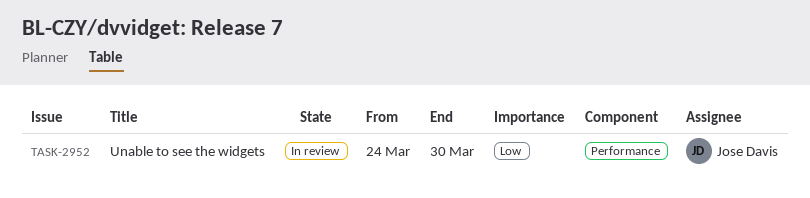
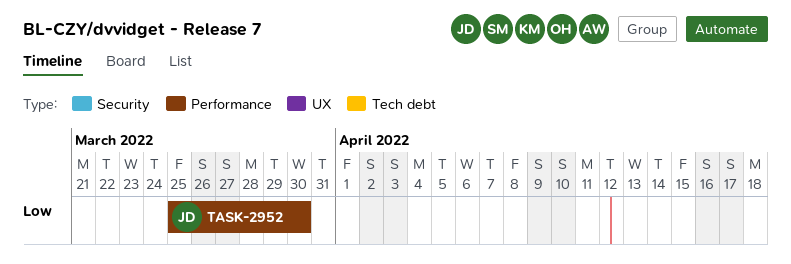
TASK-2952, start: Mar 24 -> Mar 25

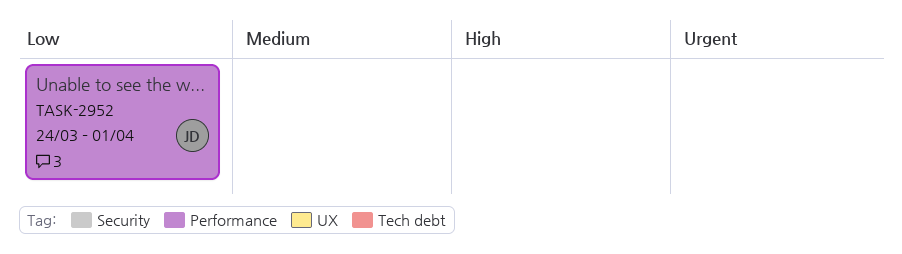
TASK-2952, start: Mar 25 -> Mar 24
TASK-2952, due: Mar 30 -> Apr 1

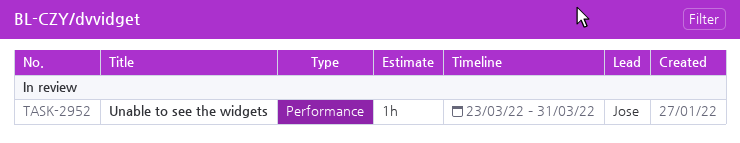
TASK-2952, start: Mar 24 -> Mar 23
TASK-2952, due: Apr 1 -> Mar 31

